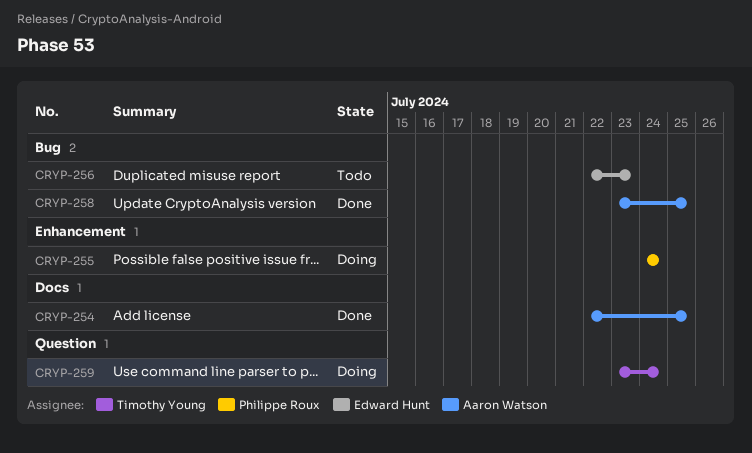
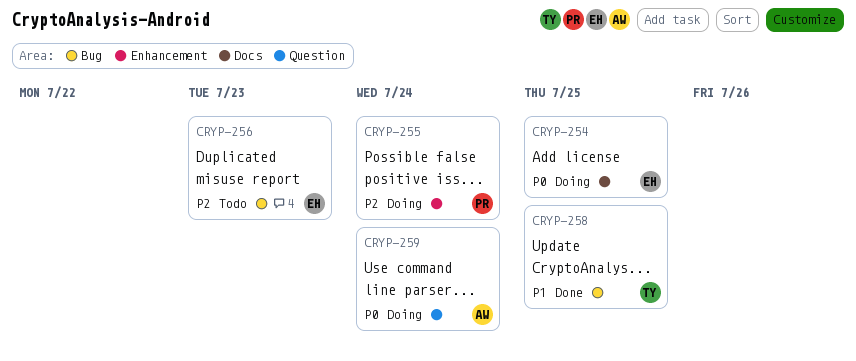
CRYP-254, status: Done -> Doing
CRYP-254, owner: Aaron Watson -> Edward Hunt
CRYP-258, owner: Aaron Watson -> Timothy Young
CRYP-259, owner: Timothy Young -> Aaron Watson

